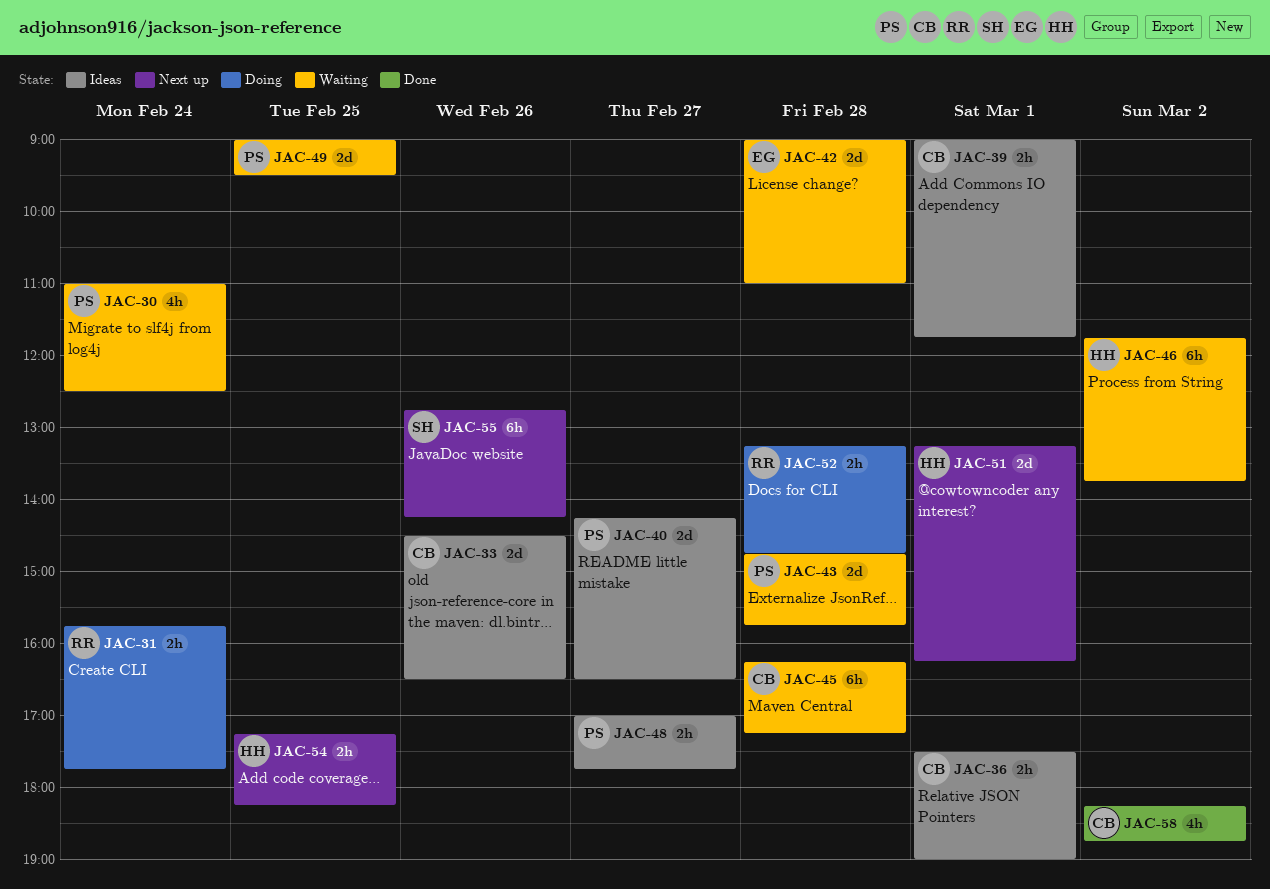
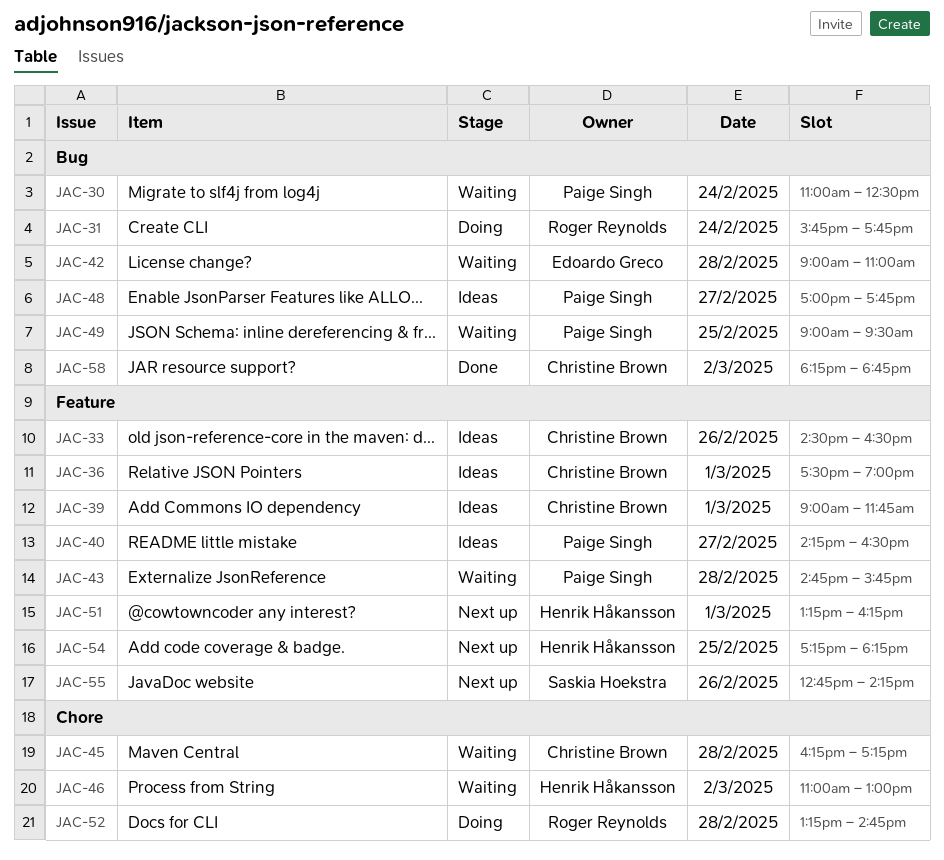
JAC-46, begins: 11:45 -> 11:00
JAC-46, ends: 13:45 -> 13:00

